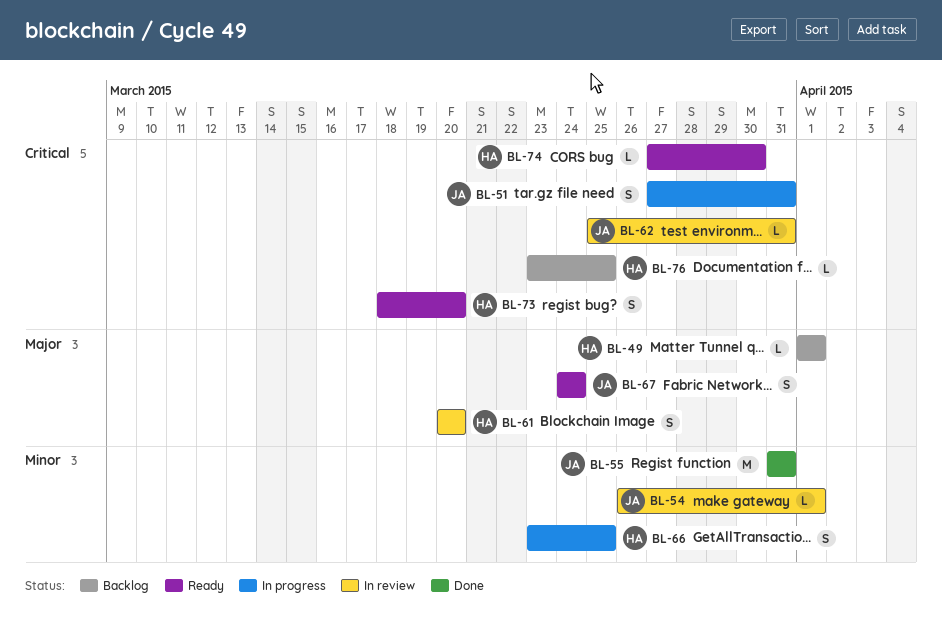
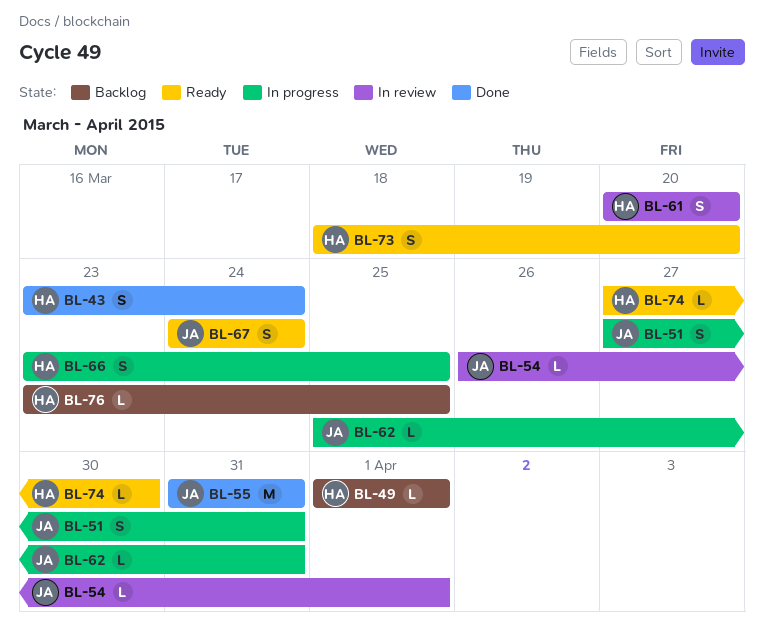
BL-43: none -> present
BL-62, status: In review -> In progress

